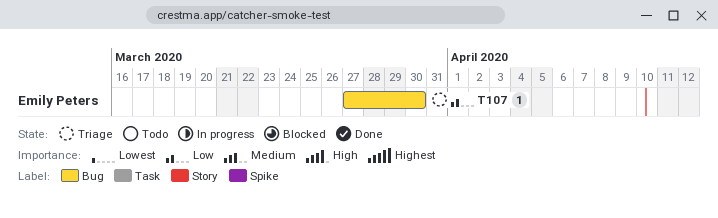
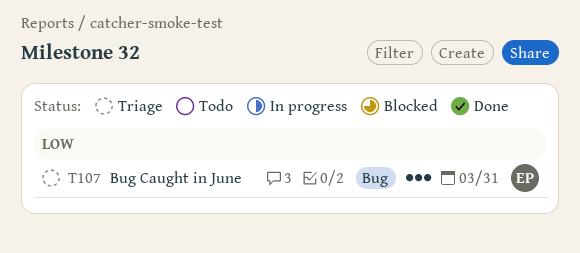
T107, estimate: 1 -> 3
T107, due: Mar 30 -> Mar 31

